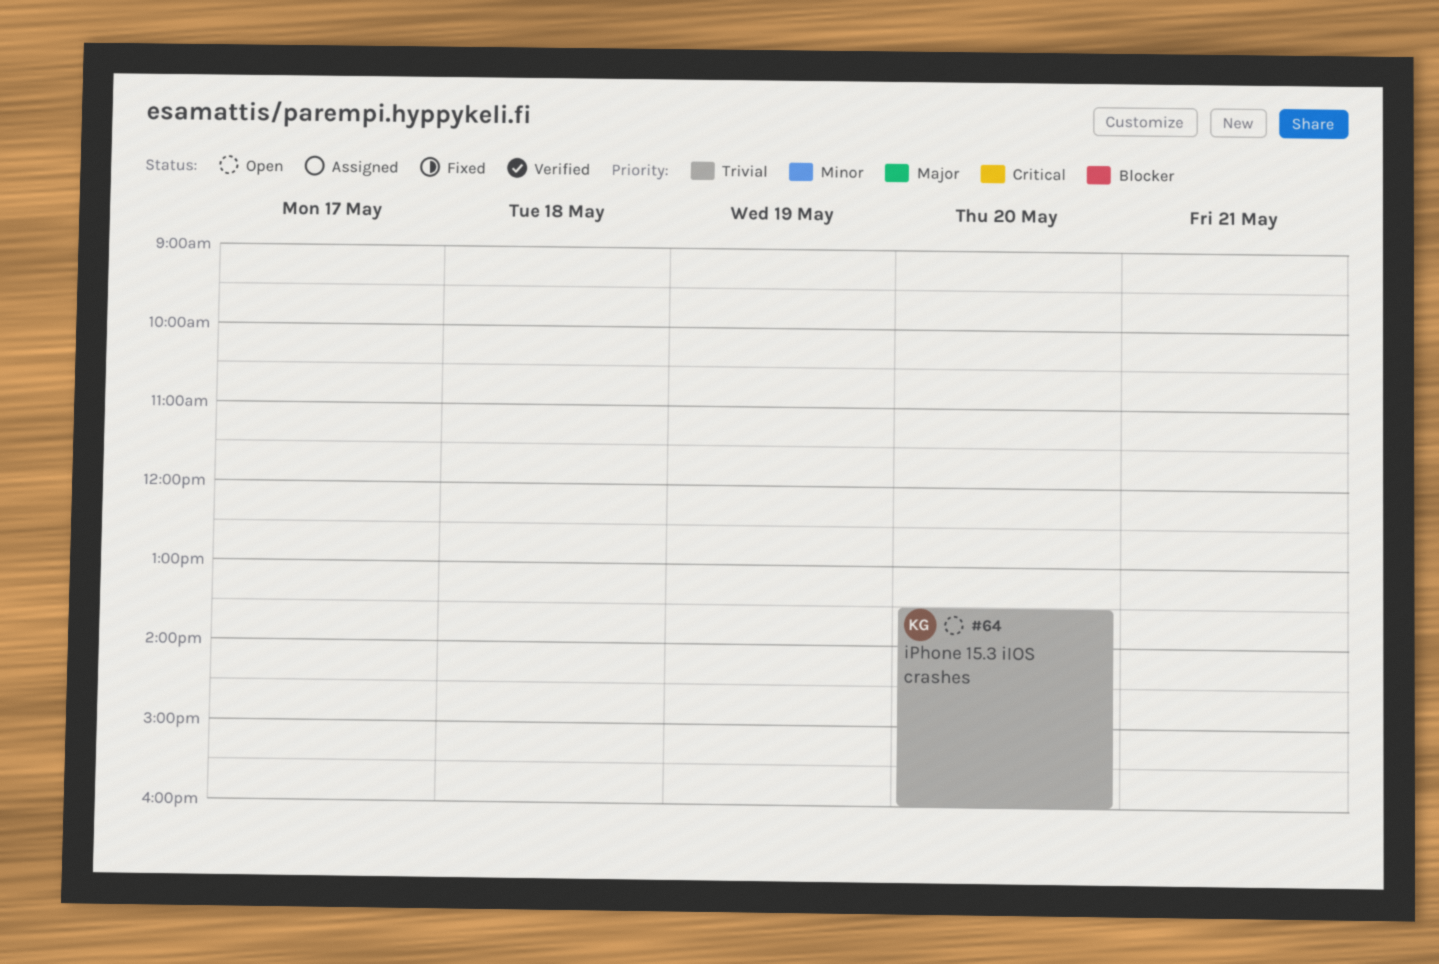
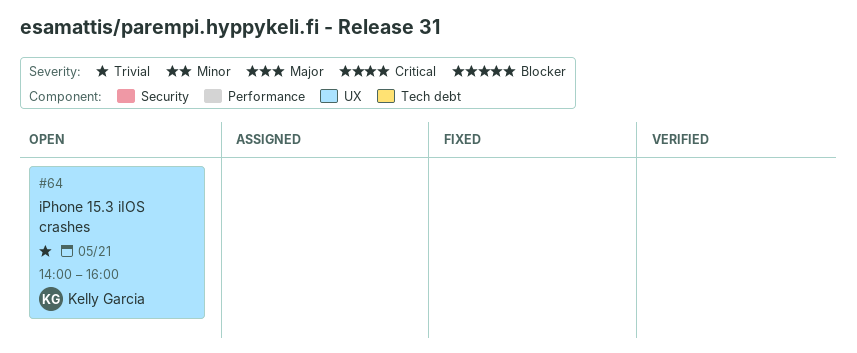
#64, day: May 20 -> May 21
#64, begins: 13:30 -> 14:00

